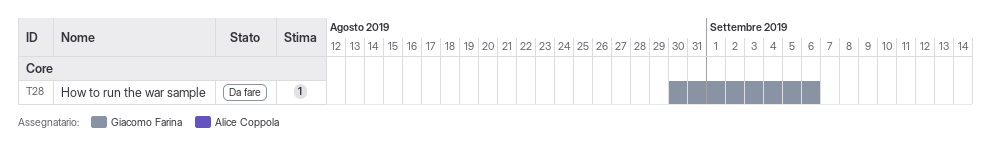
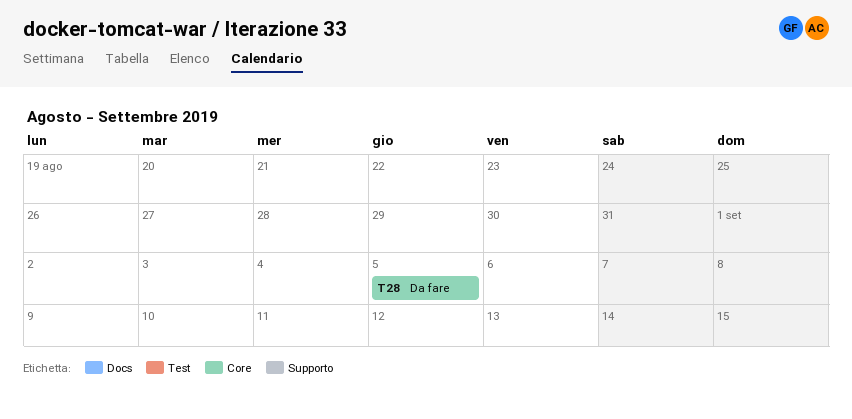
T28, due: Sep 6 -> Sep 5

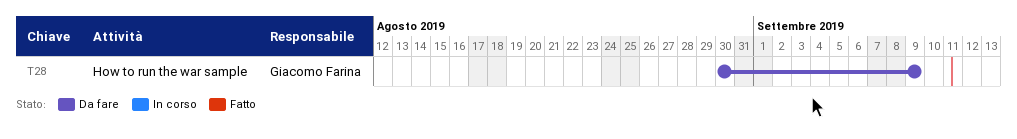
T28, due: Sep 5 -> Sep 9

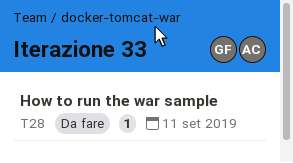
T28, due: Sep 9 -> Sep 11

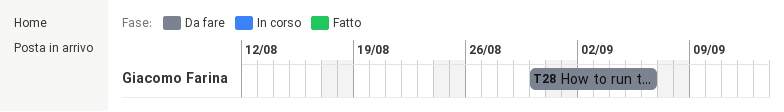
T28, due: Sep 11 -> Sep 6

